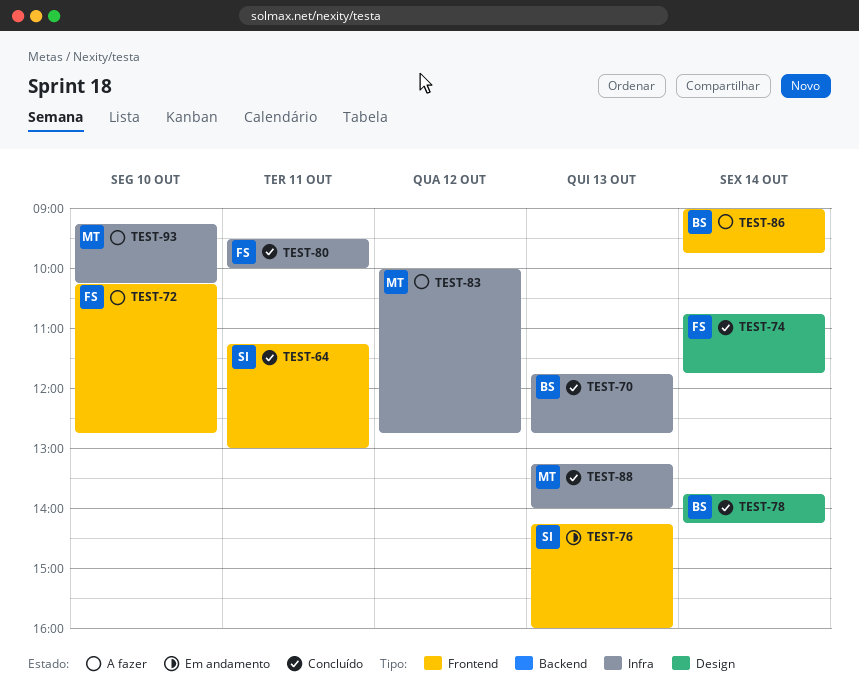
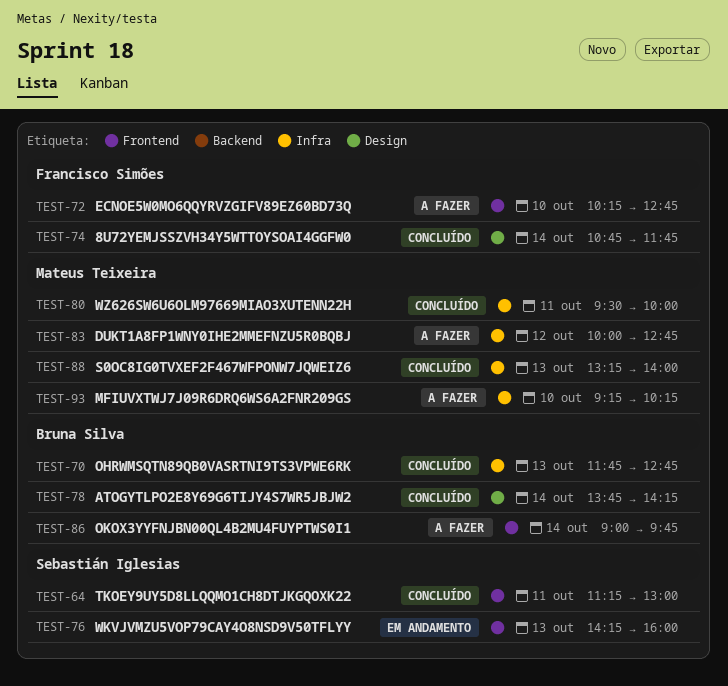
TEST-80, owner: Francisco Simões -> Mateus Teixeira

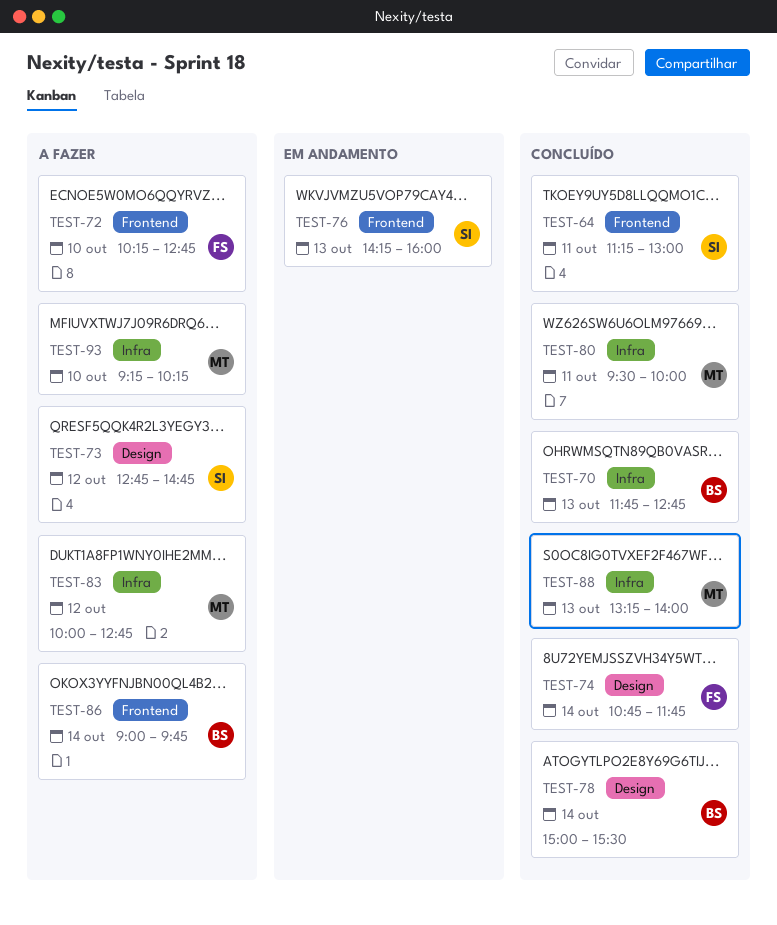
TEST-73: none -> present
TEST-78, begins: 13:45 -> 15:00
TEST-78, ends: 14:15 -> 15:30

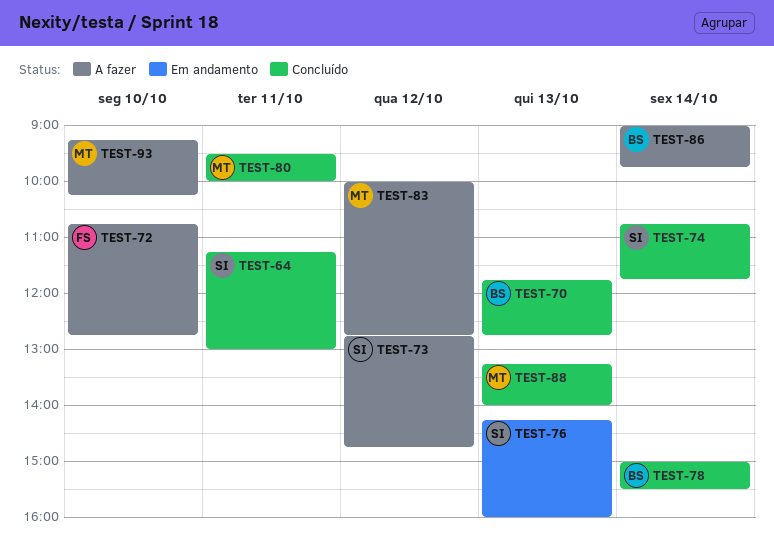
TEST-72, begins: 10:15 -> 10:45
TEST-74, owner: FS -> SI

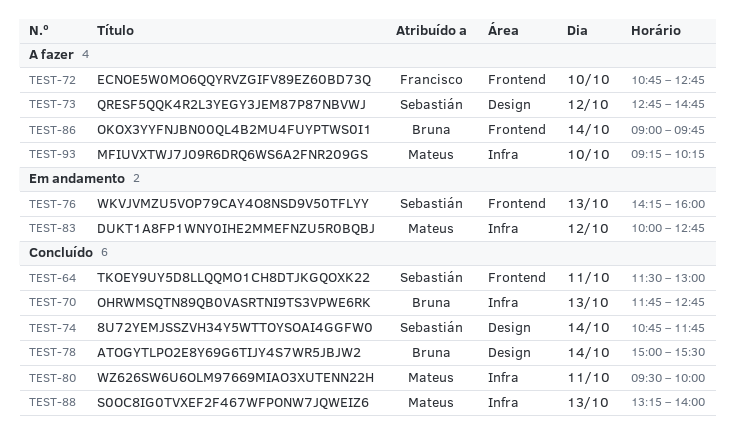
TEST-64, begins: 11:15 -> 11:30
TEST-83, status: A fazer -> Em andamento

